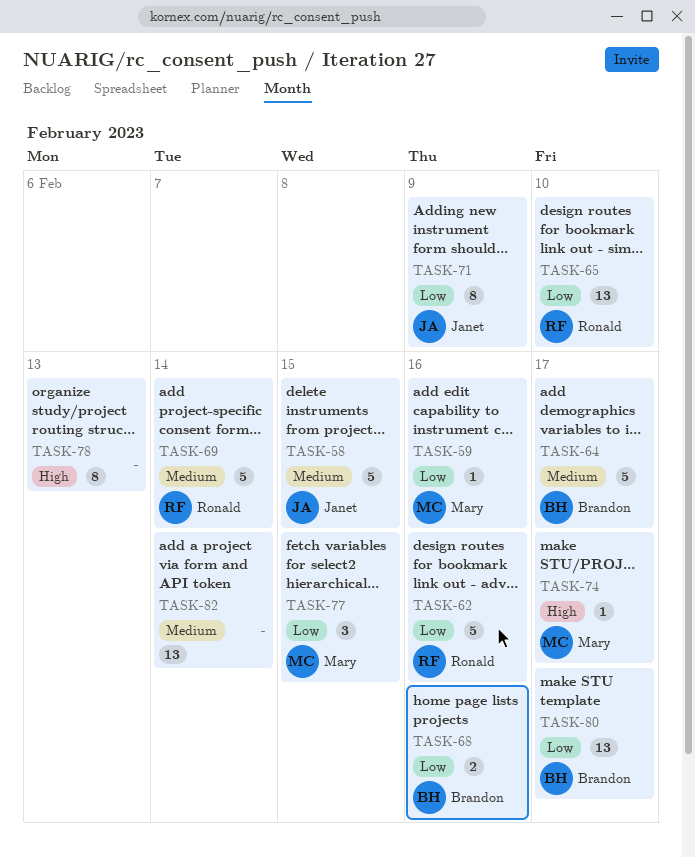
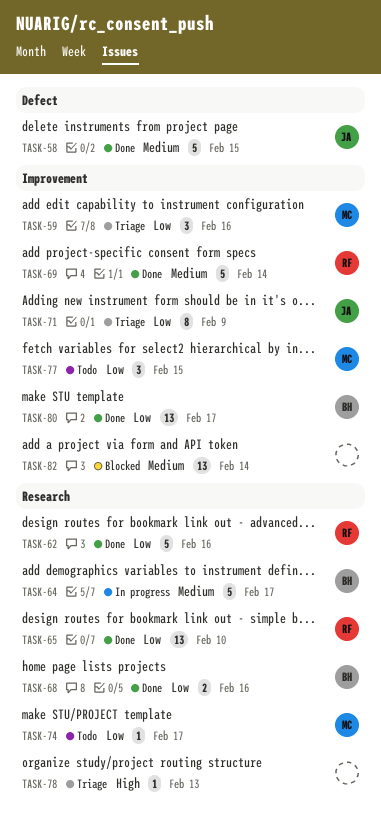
TASK-59, estimate: 1 -> 3
TASK-74, priority: High -> Low
TASK-78, estimate: 8 -> 1

